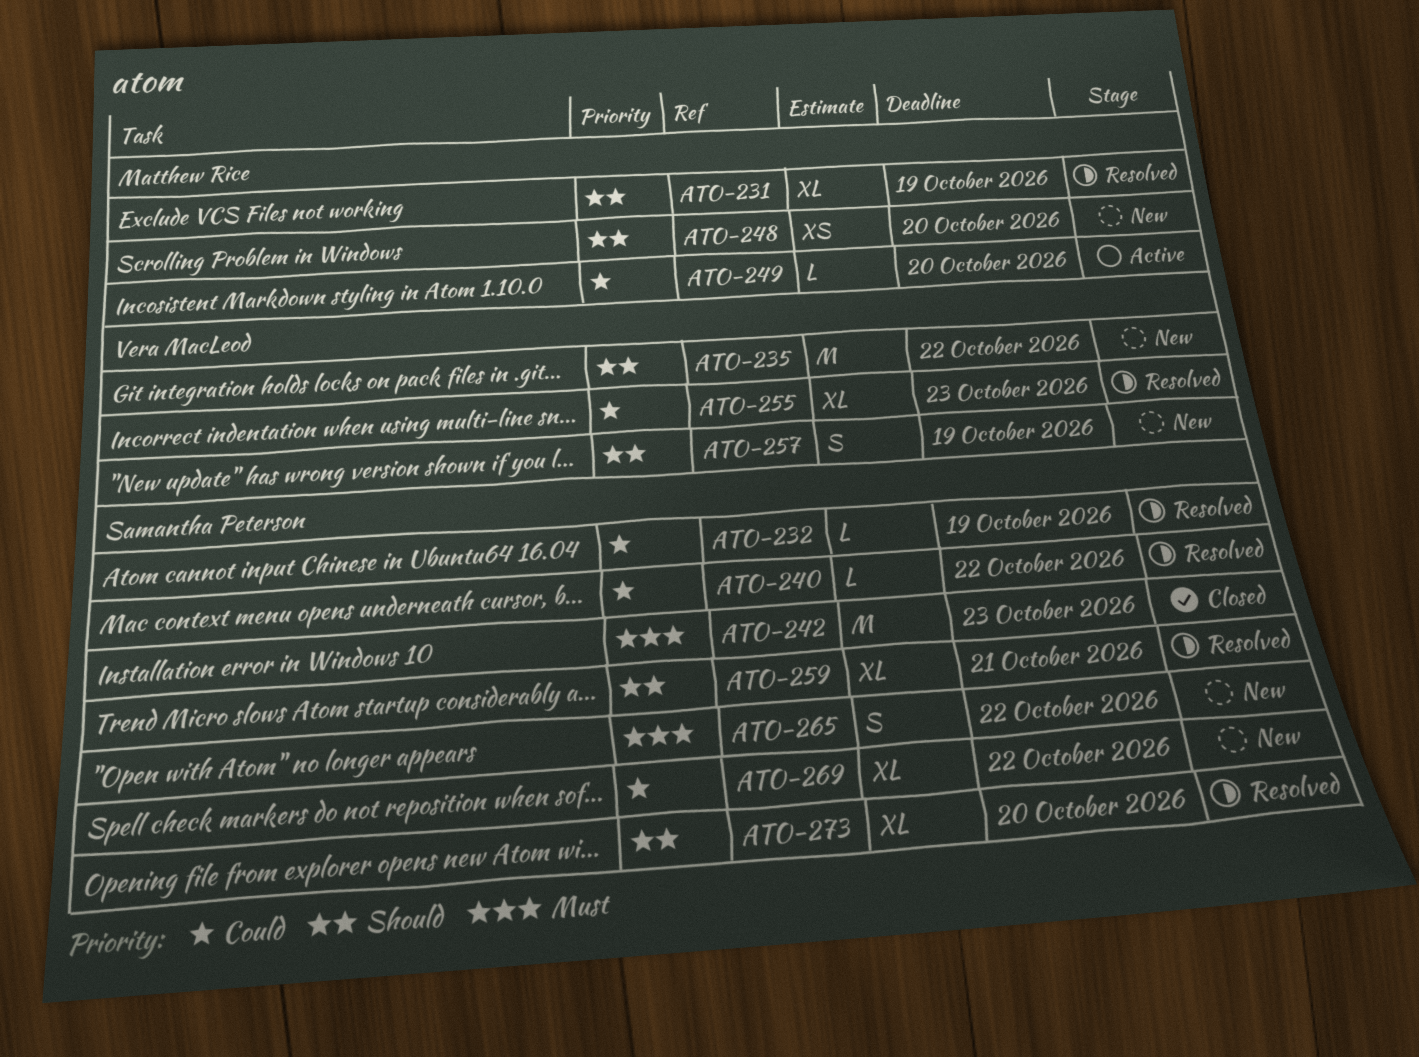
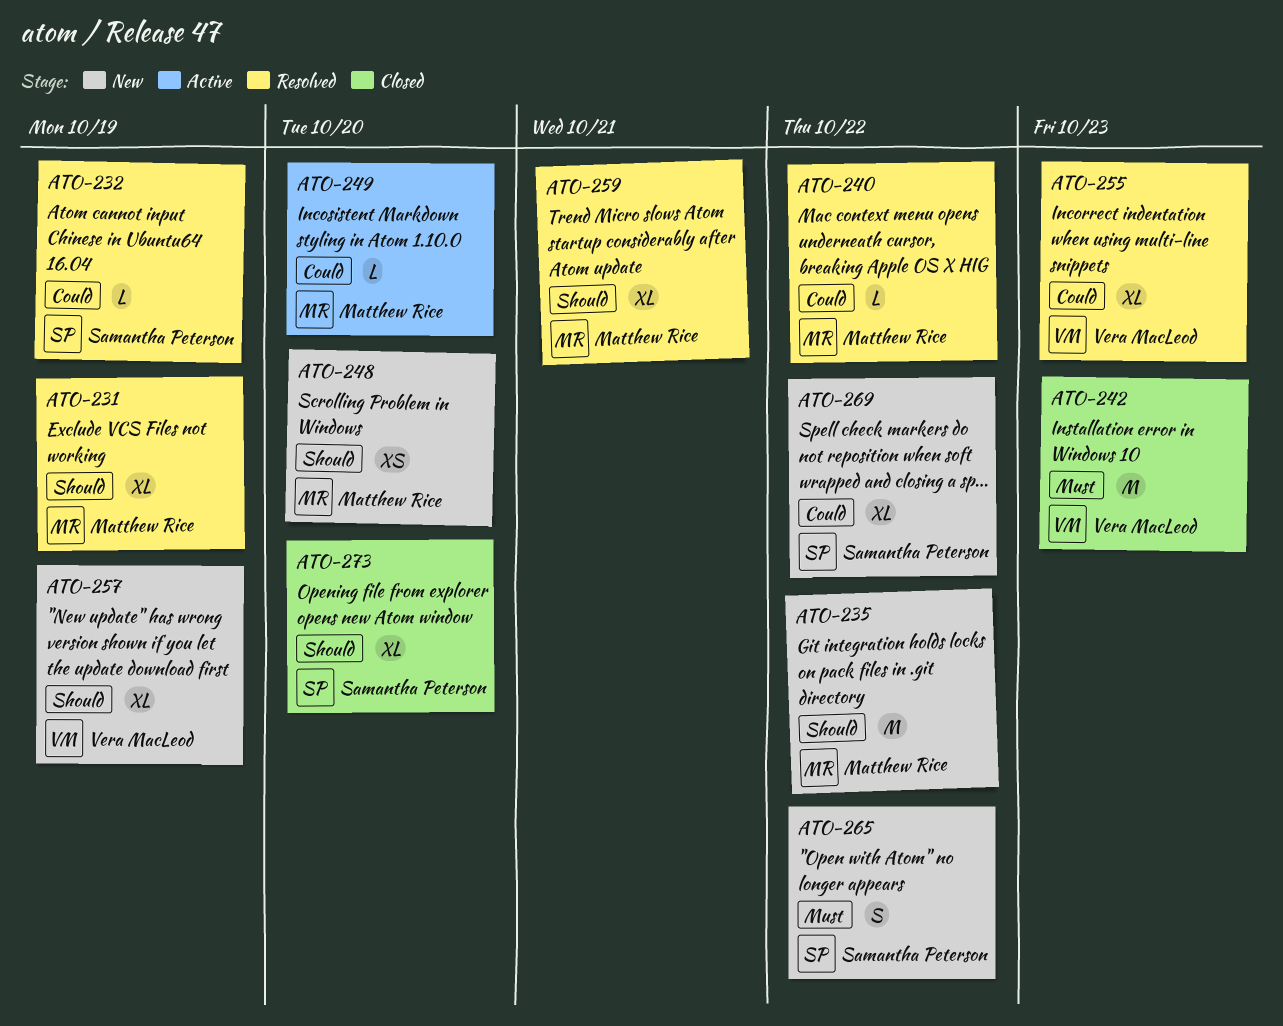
ATO-235, owner: Vera MacLeod -> Matthew Rice
ATO-240, owner: Samantha Peterson -> Matthew Rice
ATO-242, owner: Samantha Peterson -> Vera MacLeod
ATO-257, estimate: S -> XL
ATO-259, owner: Samantha Peterson -> Matthew Rice
ATO-273, status: Resolved -> Closed

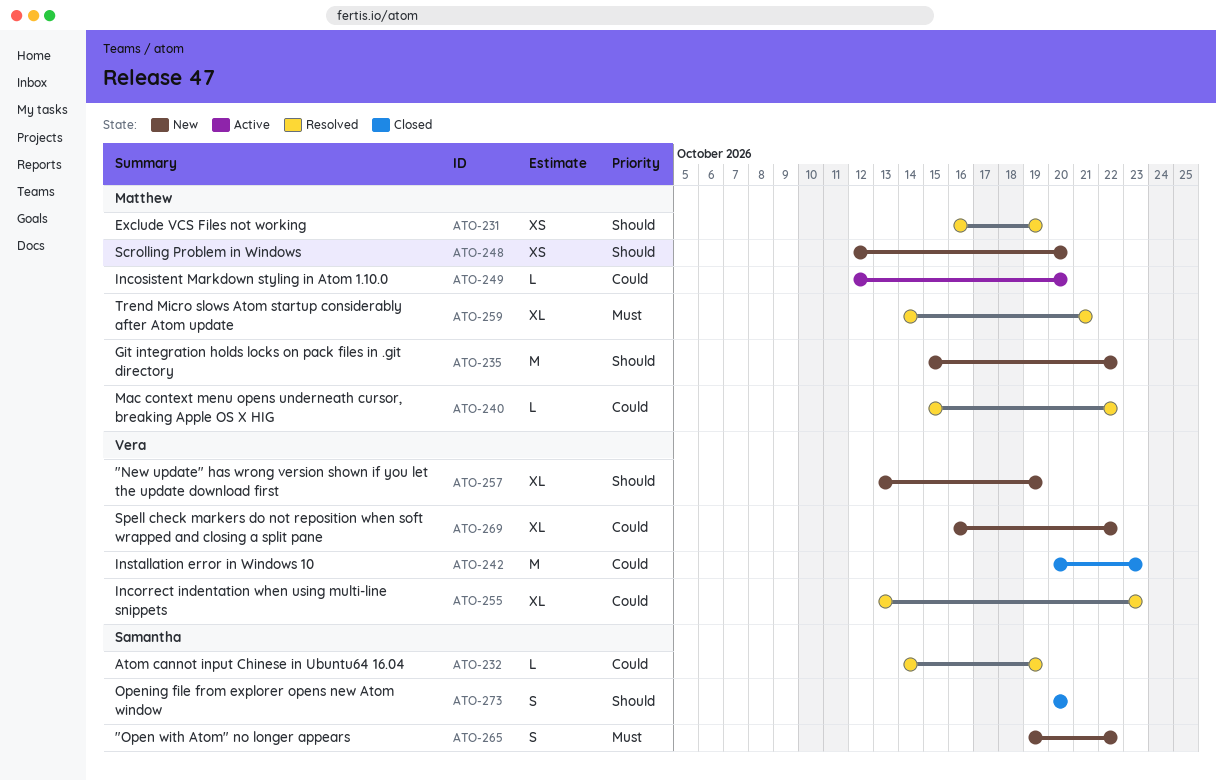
ATO-231, estimate: XL -> XS
ATO-242, priority: Must -> Could
ATO-259, priority: Should -> Must
ATO-269, owner: Samantha Peterson -> Vera MacLeod
ATO-273, estimate: XL -> S

